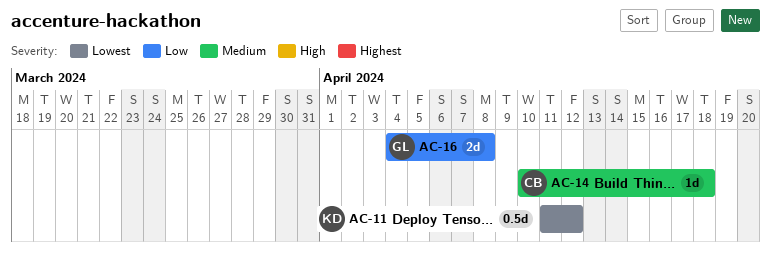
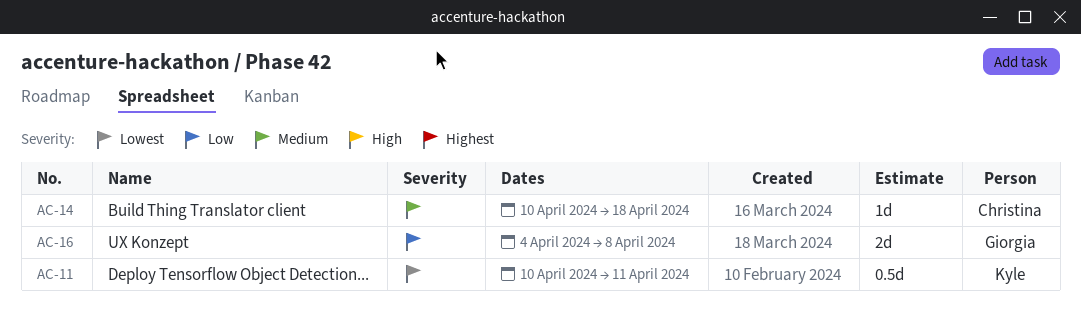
AC-11, start: Apr 11 -> Apr 10
AC-11, due: Apr 12 -> Apr 11

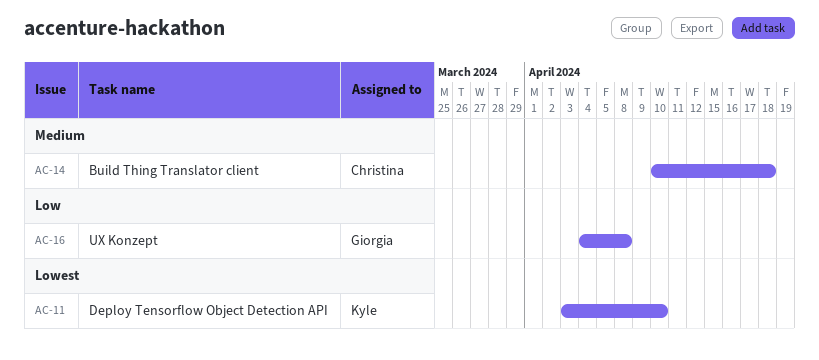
AC-11, start: Apr 10 -> Apr 3
AC-11, due: Apr 11 -> Apr 10

